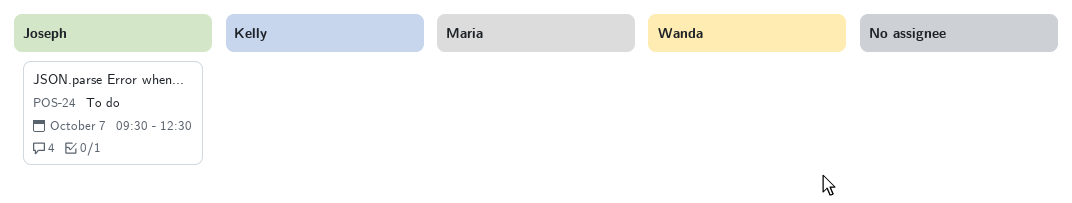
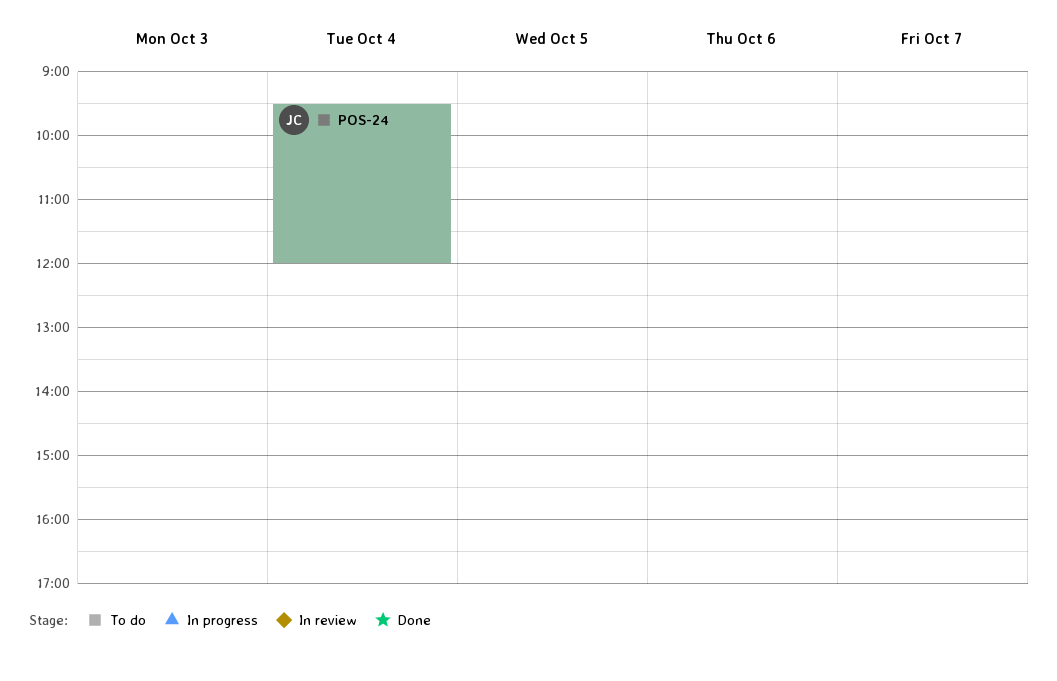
POS-24, day: Oct 7 -> Oct 4
POS-24, ends: 12:30 -> 12:00

